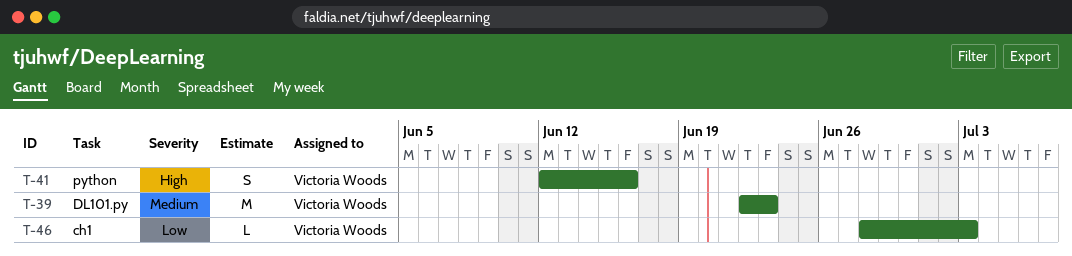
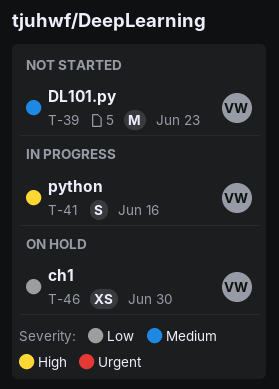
T-46, estimate: L -> XS
T-46, due: Jul 3 -> Jun 30

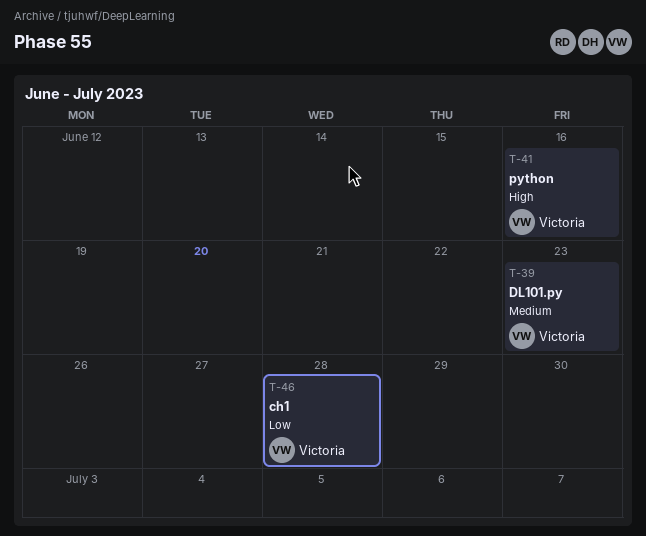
T-46, due: Jun 30 -> Jun 28

